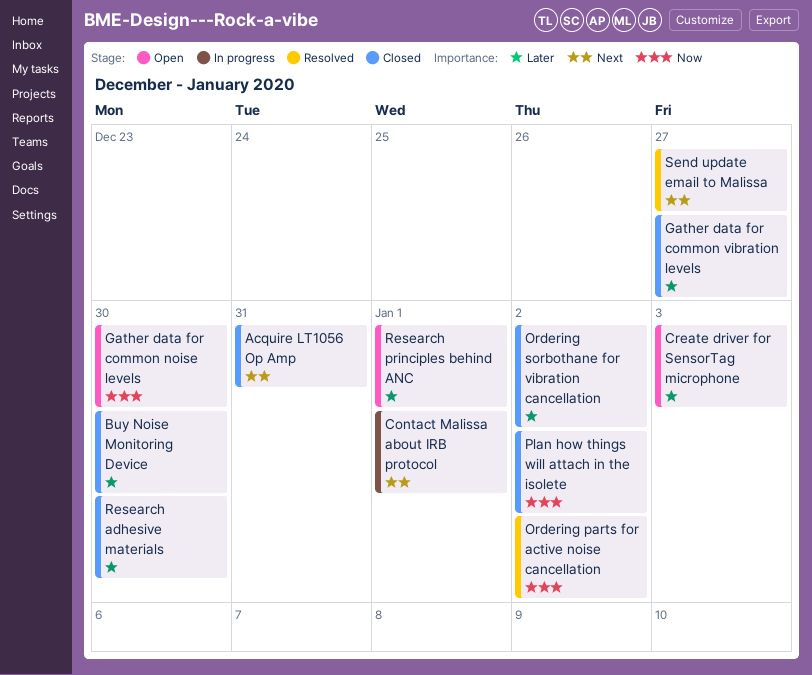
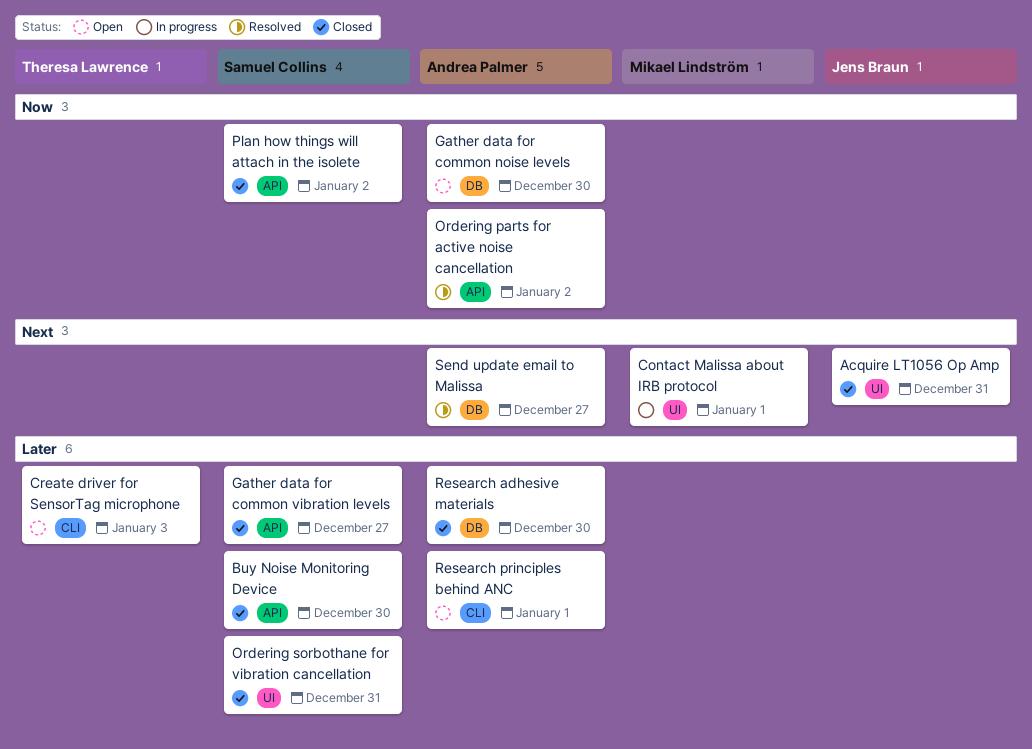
Ordering sorbothane for vibration cancellation, due: Jan 2 -> Dec 31

